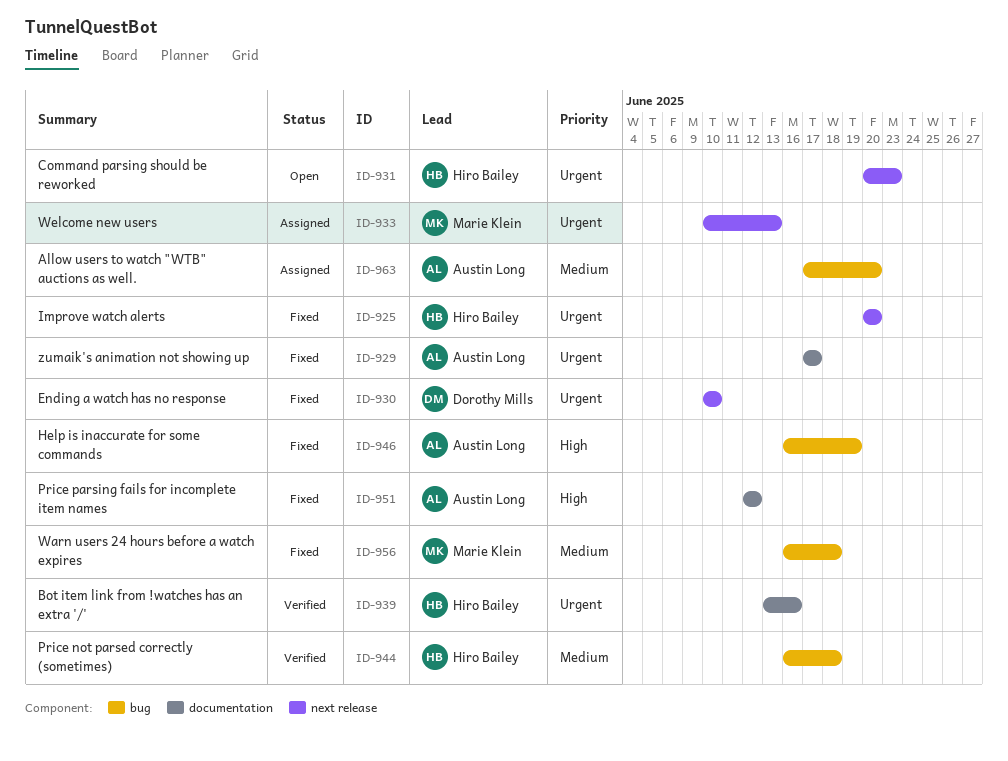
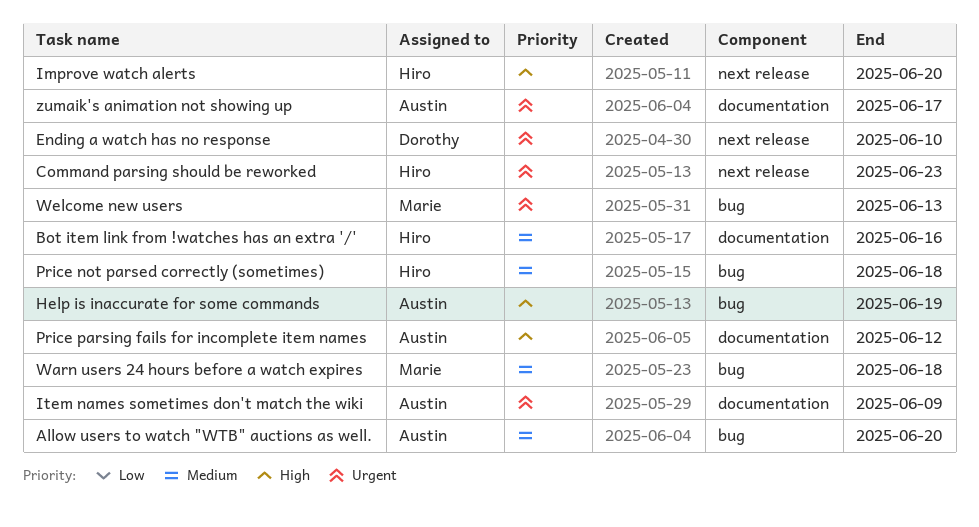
Bot item link from !watches has an extra '/', priority: Urgent -> Medium
Improve watch alerts, priority: Urgent -> High
Item names sometimes don't match the wiki: none -> present
Welcome new users, label: next release -> bug

